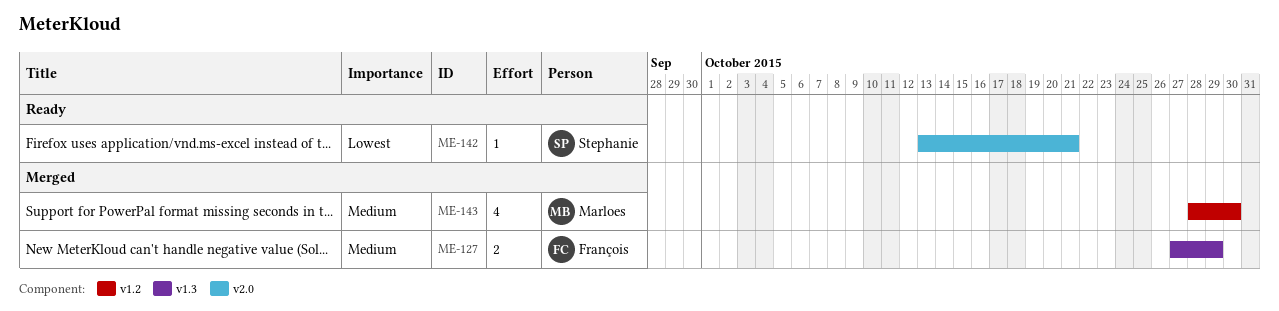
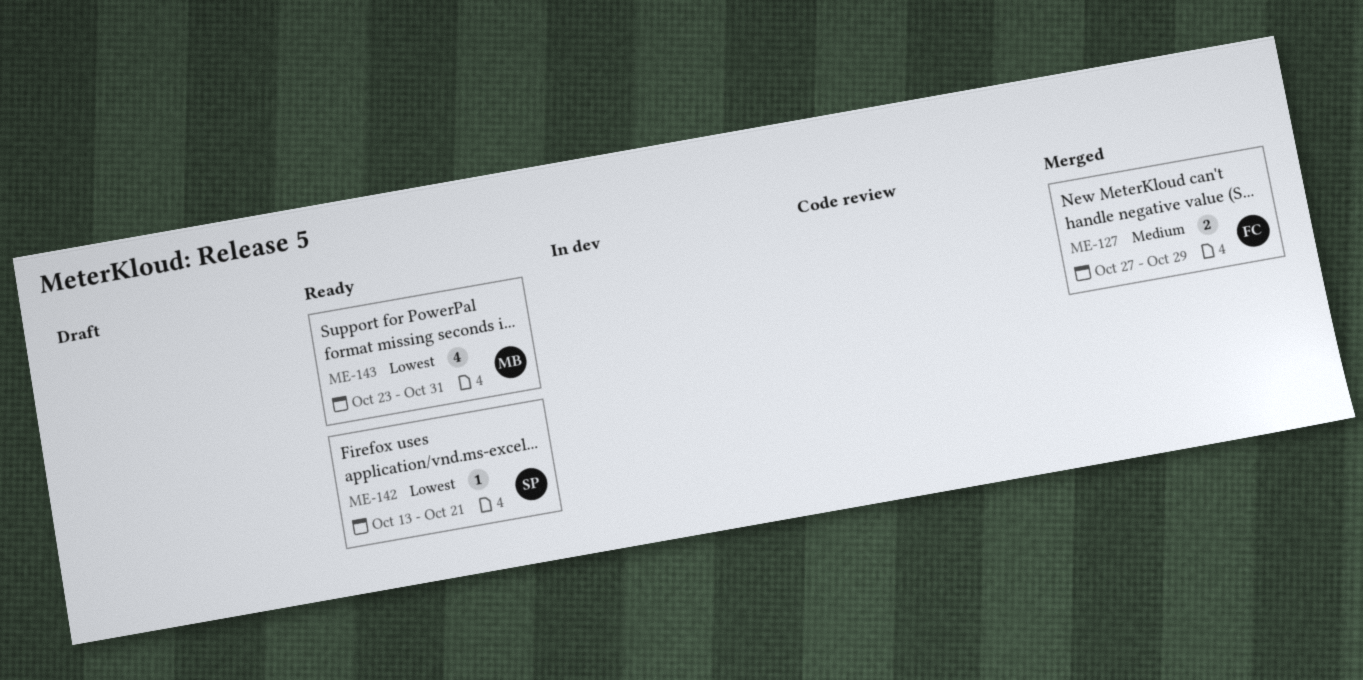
ME-143, status: Merged -> Ready
ME-143, priority: Medium -> Lowest
ME-143, start: Oct 28 -> Oct 23
ME-143, due: Oct 30 -> Oct 31

